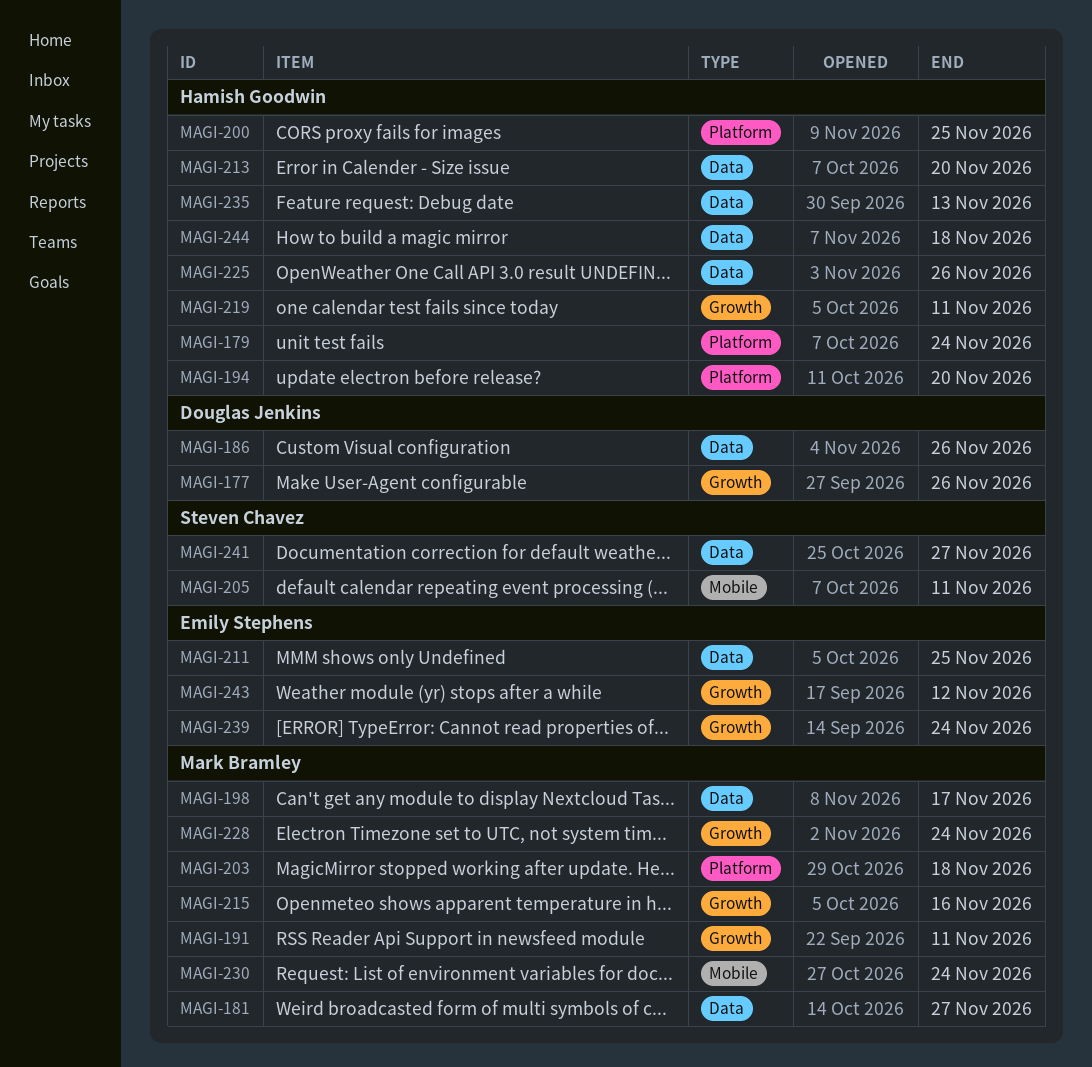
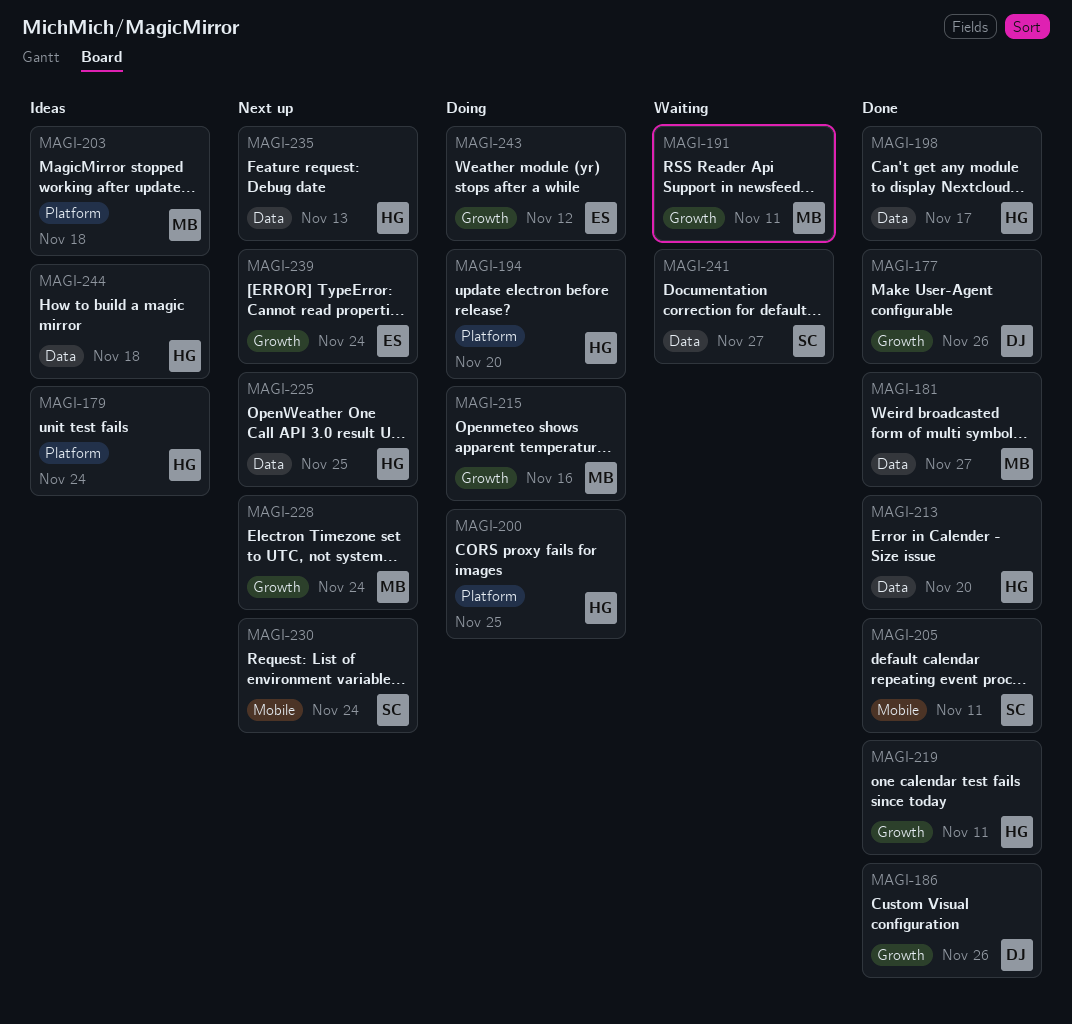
MAGI-186, label: Data -> Growth
MAGI-198, owner: Mark Bramley -> Hamish Goodwin
MAGI-211: present -> none
MAGI-225, due: Nov 26 -> Nov 25
MAGI-230, owner: Mark Bramley -> Steven Chavez

